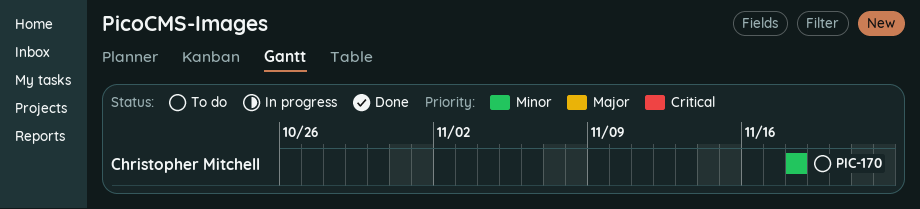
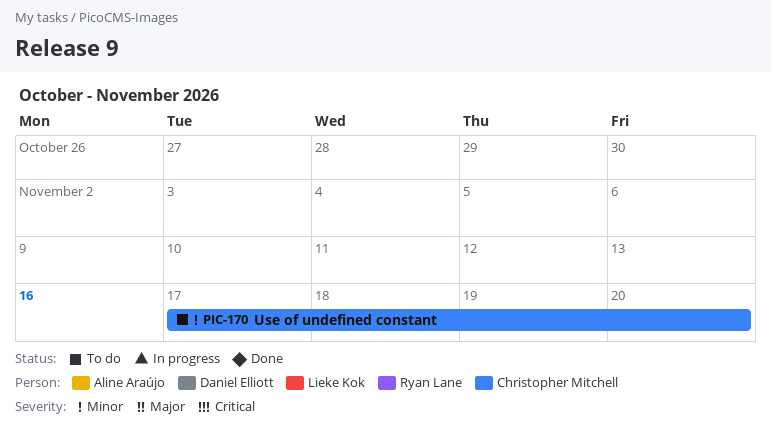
PIC-170, start: Nov 18 -> Nov 17
PIC-170, due: Nov 18 -> Nov 20

